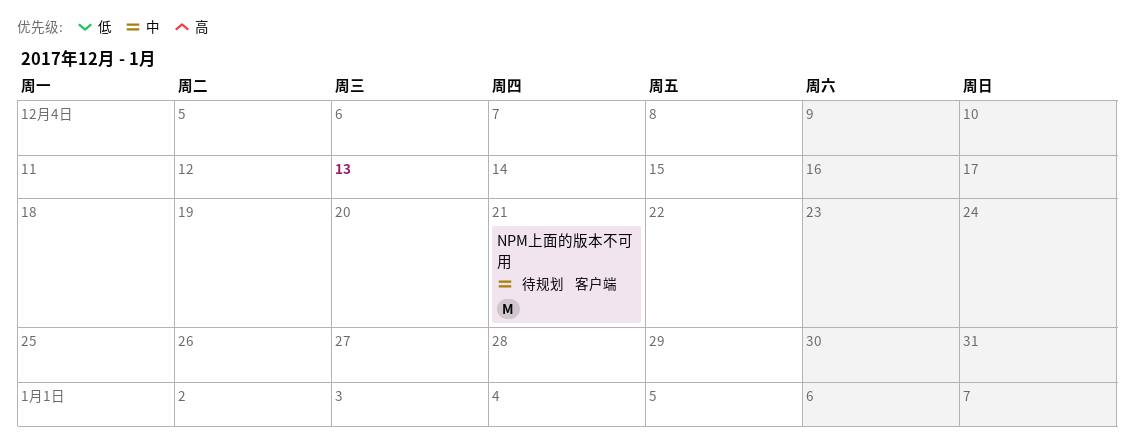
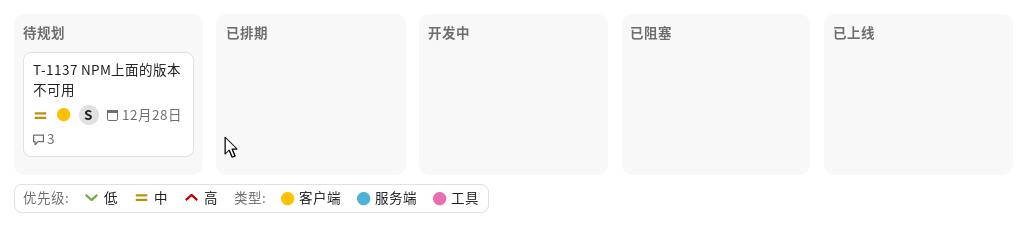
NPM上面的版本不可用, estimate: M -> S
NPM上面的版本不可用, due: Dec 21 -> Dec 28

